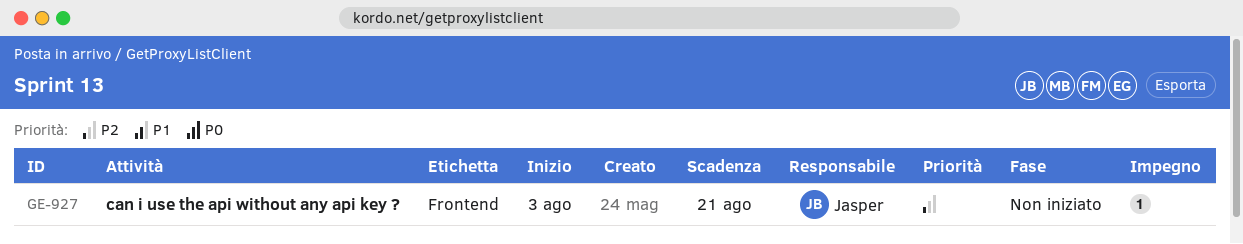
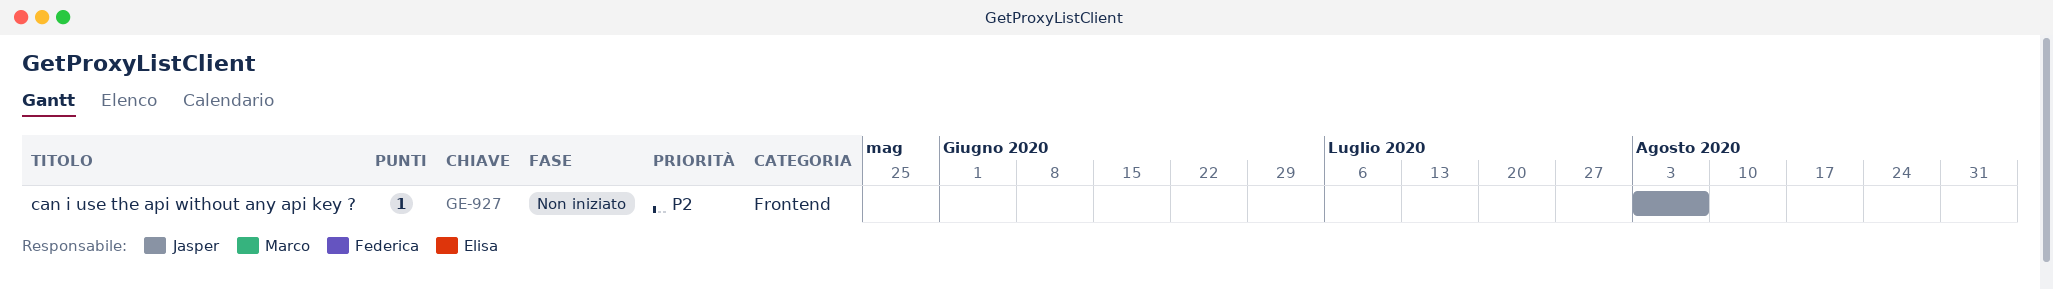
GE-927, due: Aug 21 -> Aug 7

